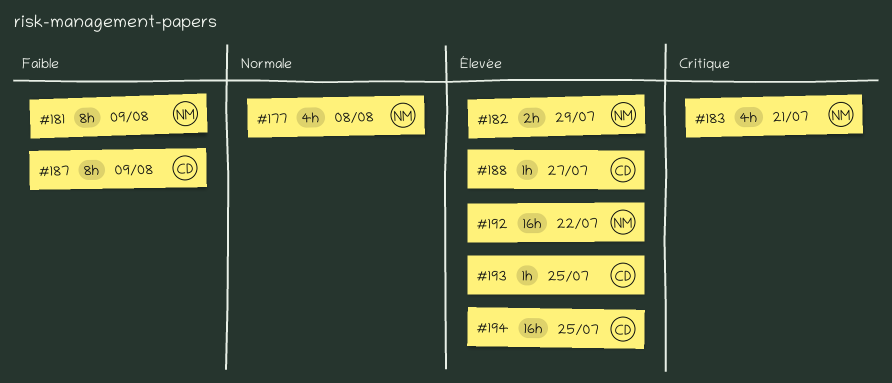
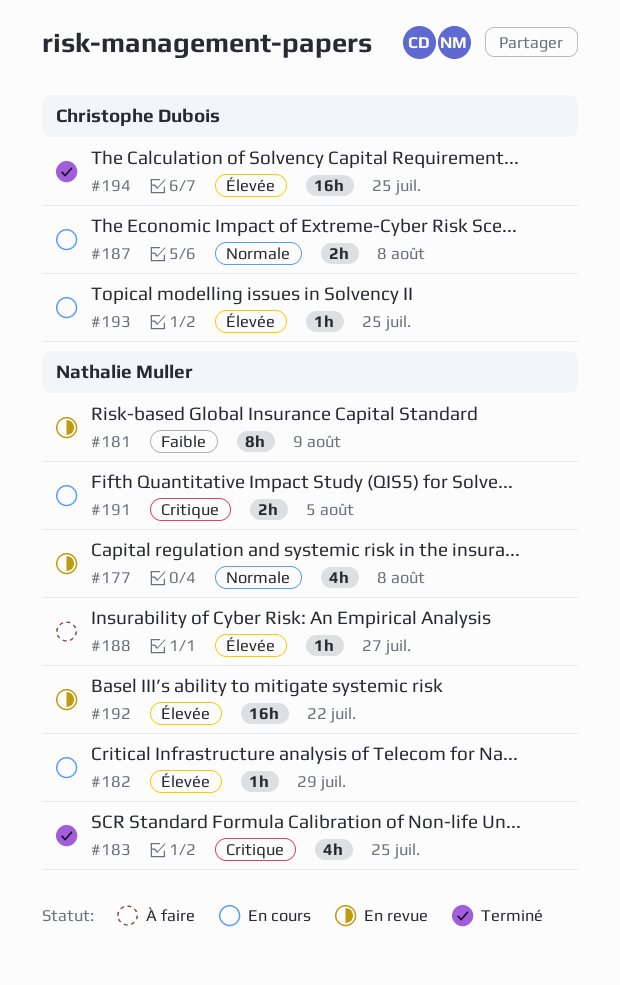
#182, estimate: 2h -> 1h
#183, due: Jul 21 -> Jul 25
#187, priority: Faible -> Normale
#187, estimate: 8h -> 2h
#187, due: Aug 9 -> Aug 8
#188, owner: Christophe Dubois -> Nathalie Muller
#191: none -> present

